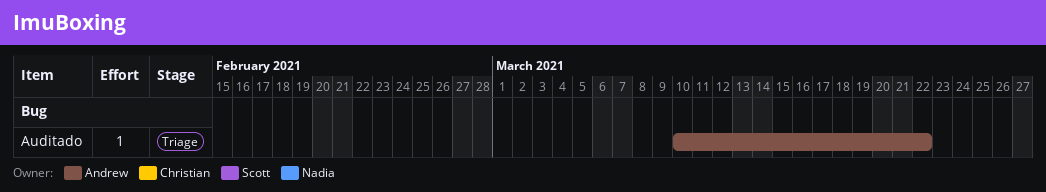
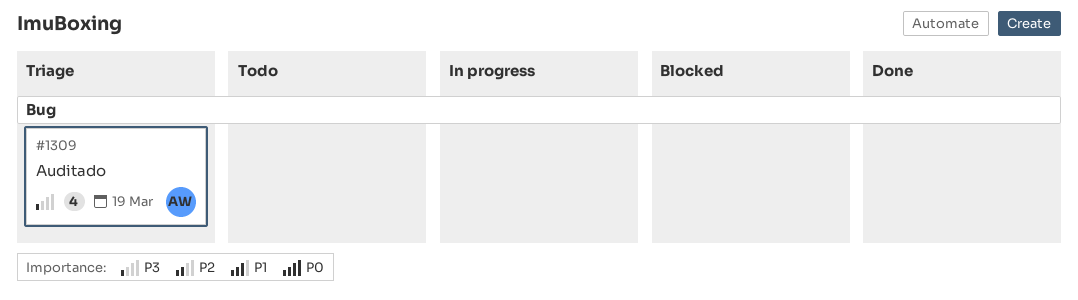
Auditado, estimate: 1 -> 4
Auditado, due: Mar 22 -> Mar 19

